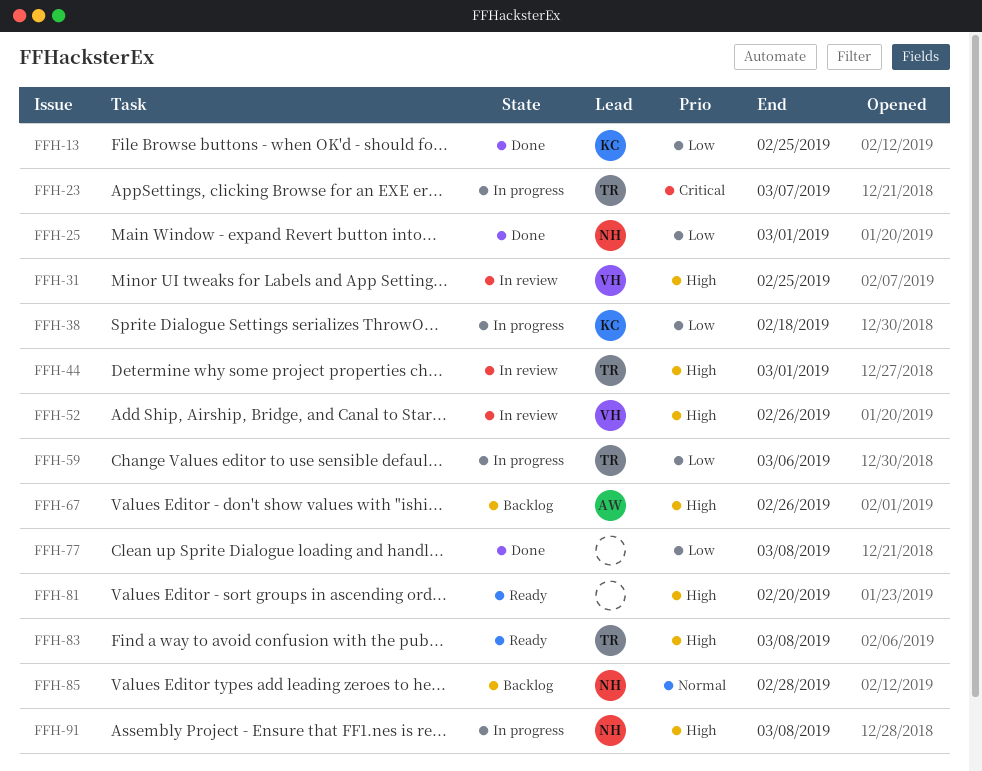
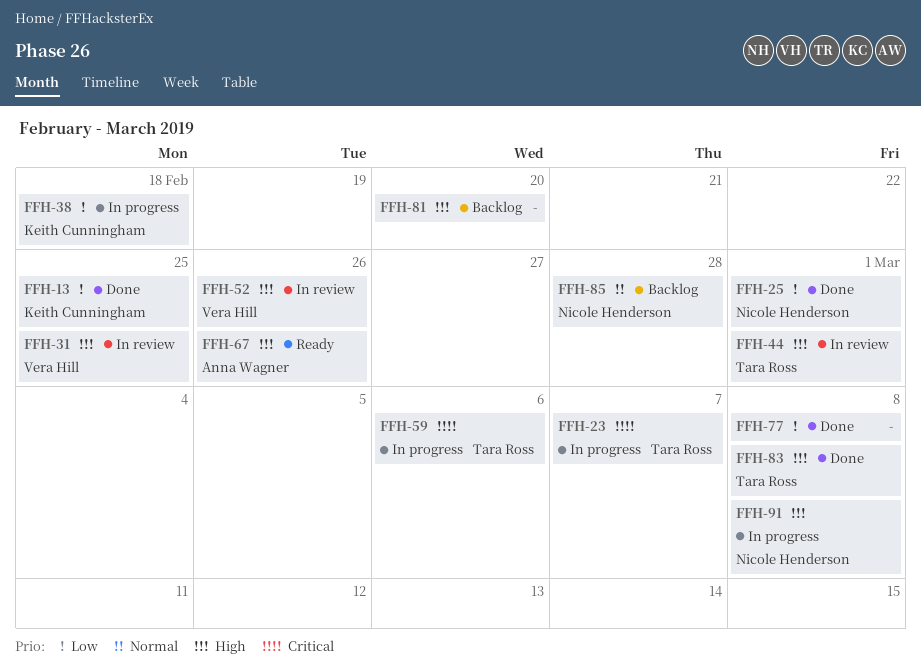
FFH-59, priority: Low -> Critical
FFH-67, status: Backlog -> Ready
FFH-81, status: Ready -> Backlog
FFH-83, status: Ready -> Done

